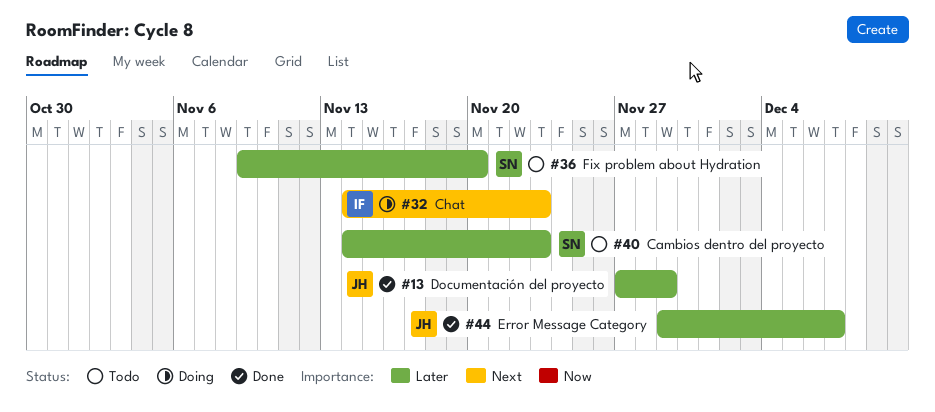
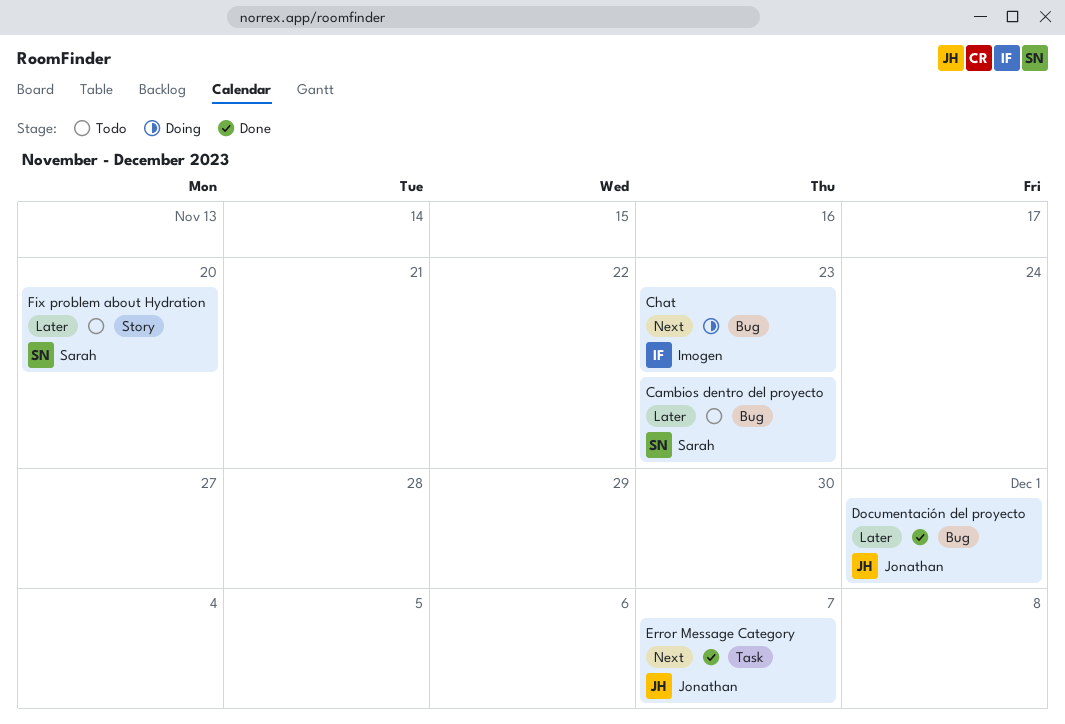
Documentación del proyecto, due: Nov 29 -> Dec 1
Error Message Category, priority: Later -> Next

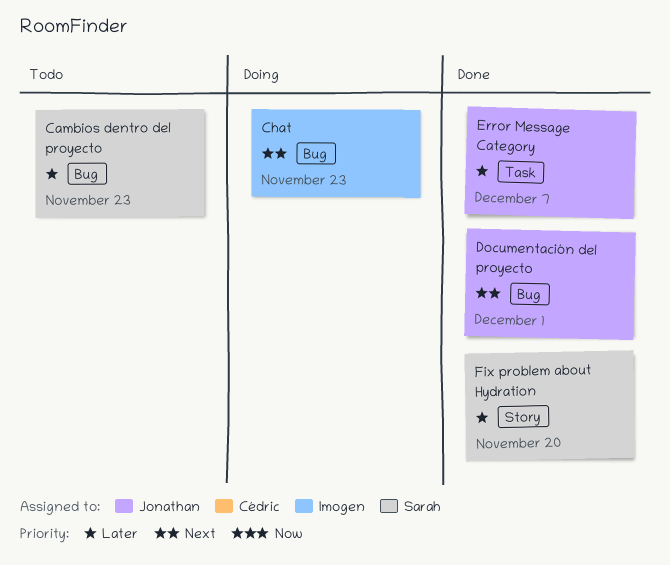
Documentación del proyecto, priority: Later -> Next
Error Message Category, priority: Next -> Later
Fix problem about Hydration, status: Todo -> Done

